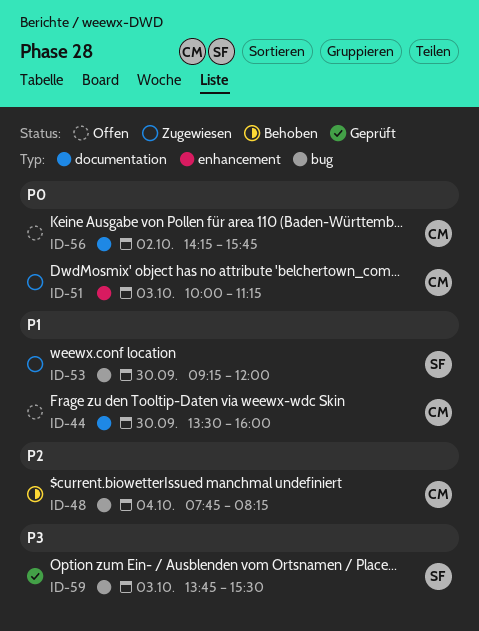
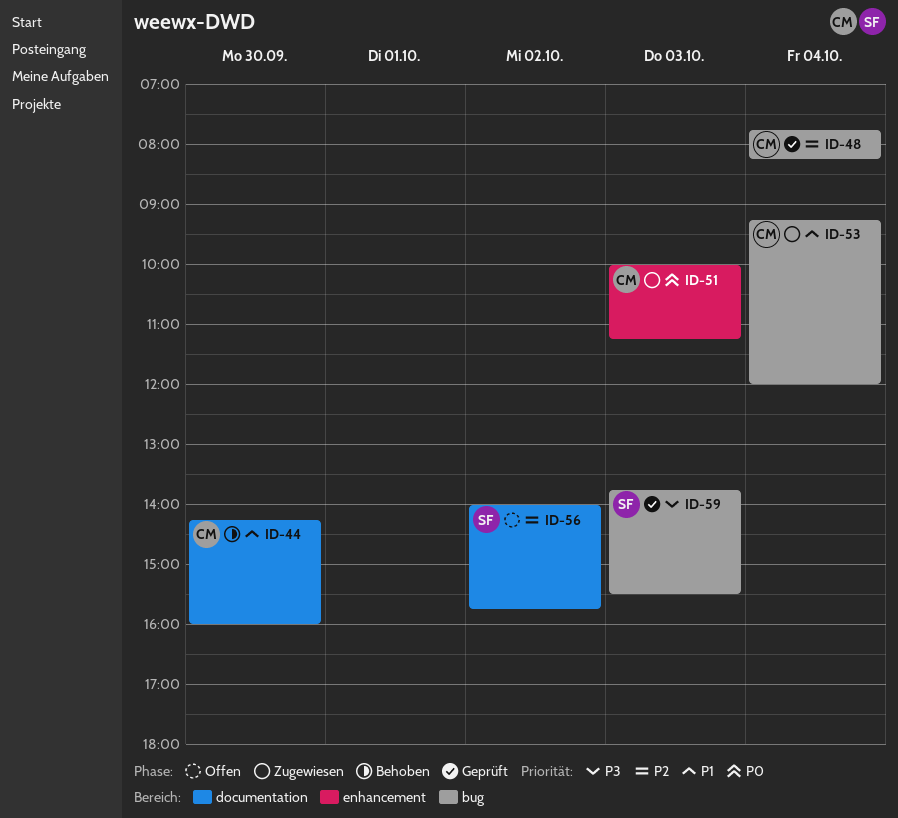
ID-44, status: Offen -> Behoben
ID-44, begins: 13:30 -> 14:15
ID-48, status: Behoben -> Geprüft
ID-53, owner: SF -> CM
ID-53, day: Sep 30 -> Oct 4
ID-56, owner: CM -> SF
ID-56, priority: P0 -> P2
ID-56, begins: 14:15 -> 14:00

